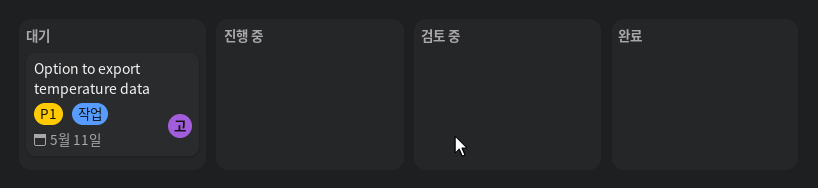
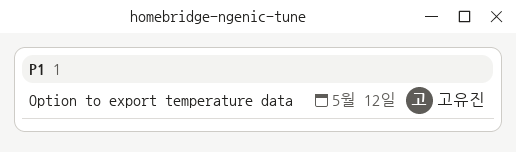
Option to export temperature data, due: May 11 -> May 12

